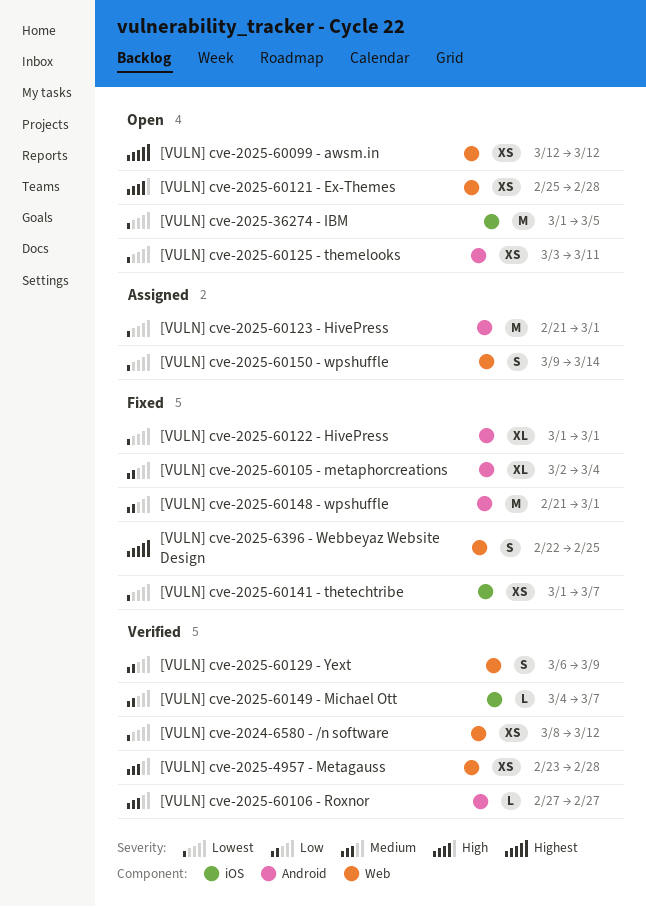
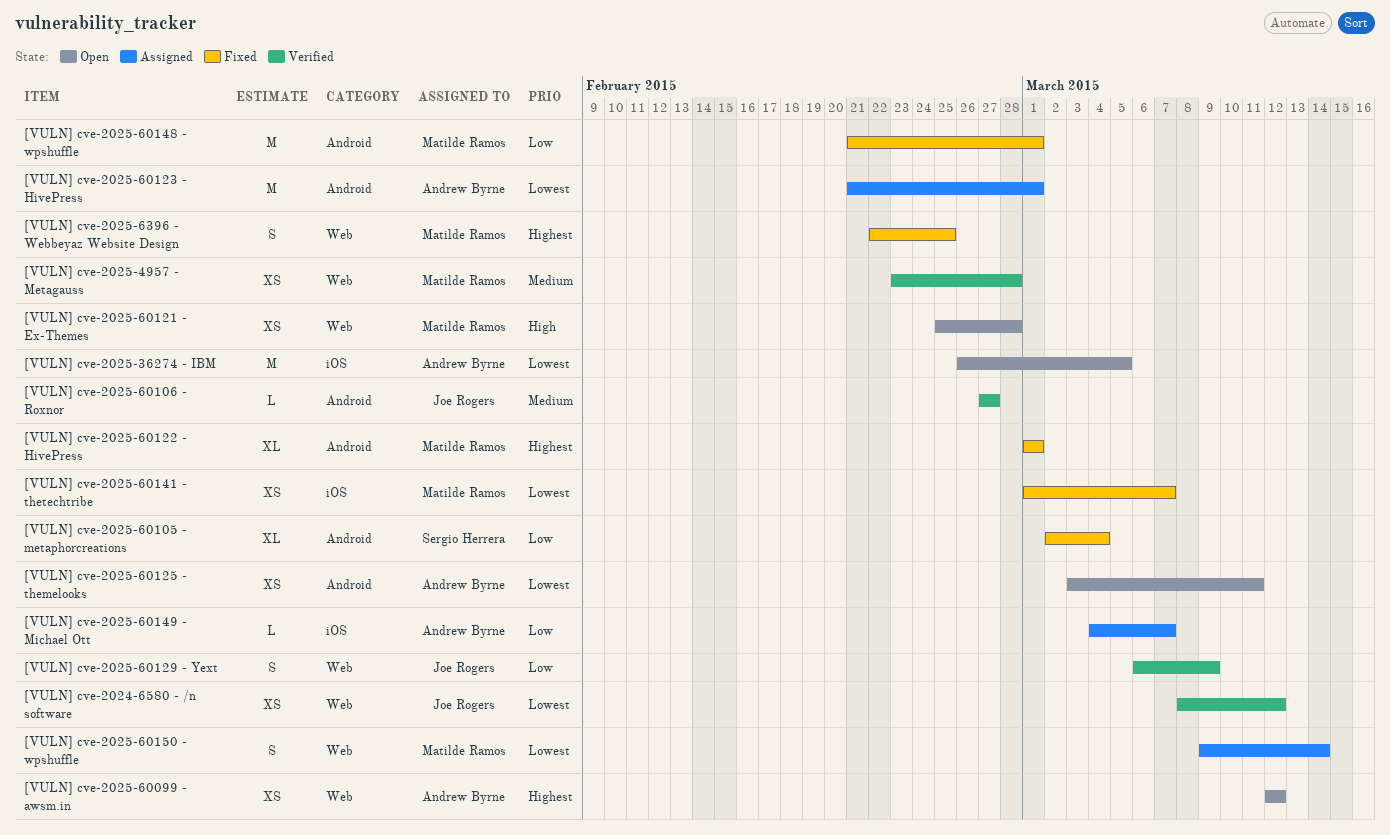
[VULN] cve-2025-36274 - IBM, start: Mar 1 -> Feb 26
[VULN] cve-2025-60122 - HivePress, priority: Lowest -> Highest
[VULN] cve-2025-60149 - Michael Ott, status: Verified -> Assigned

